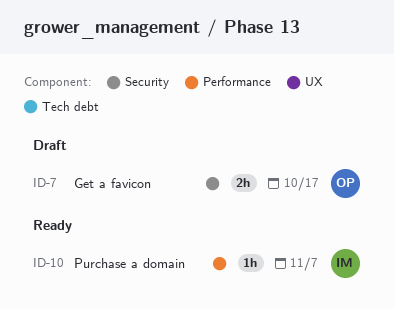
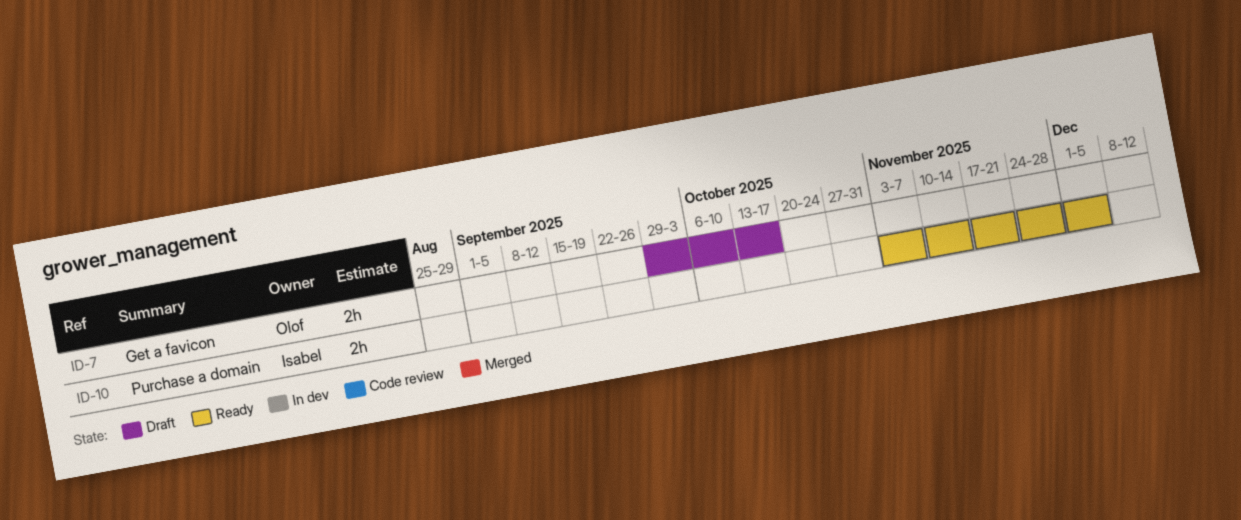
ID-10, estimate: 1h -> 2h
ID-10, due: Nov 7 -> Dec 5

